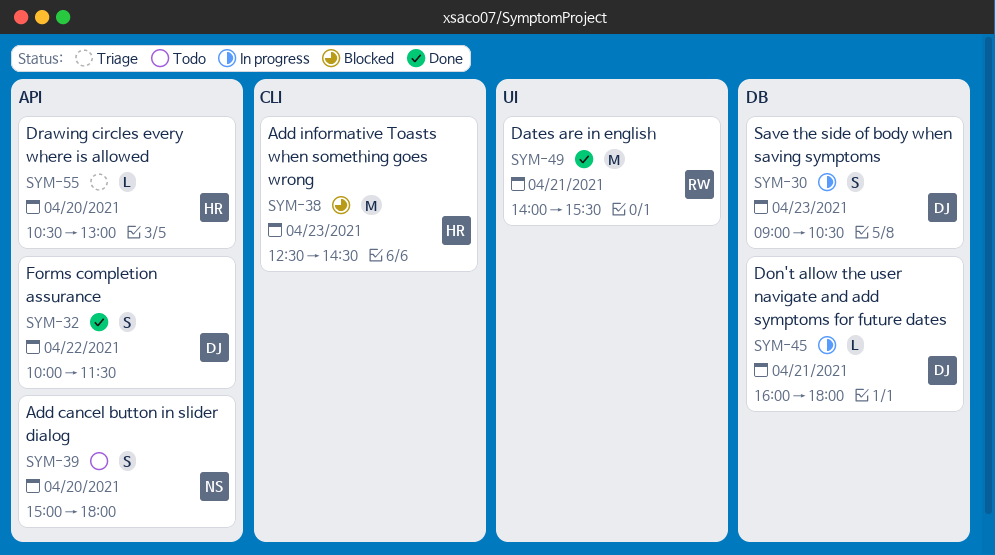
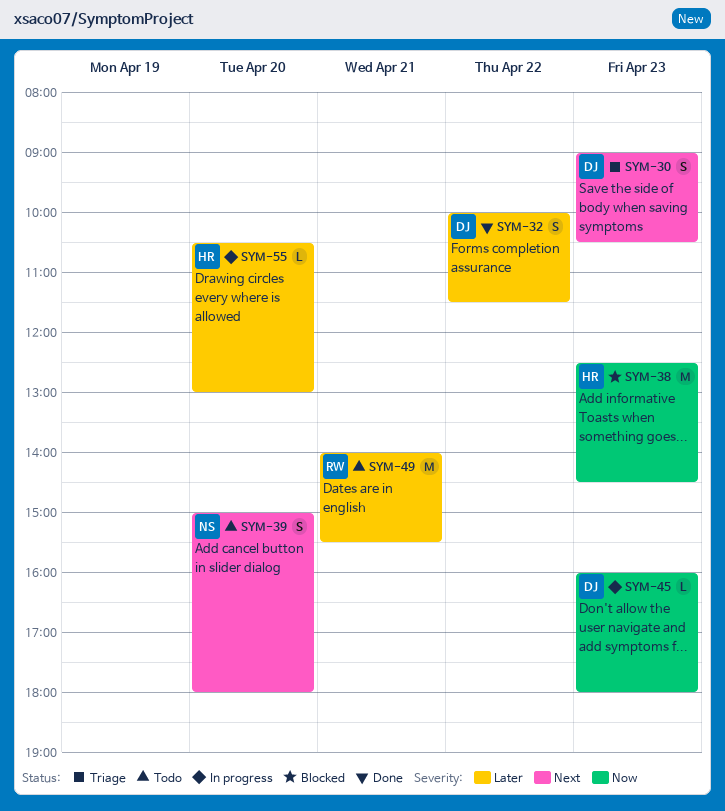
SYM-30, status: In progress -> Triage
SYM-45, day: Apr 21 -> Apr 23
SYM-49, status: Done -> Todo
SYM-55, status: Triage -> In progress

